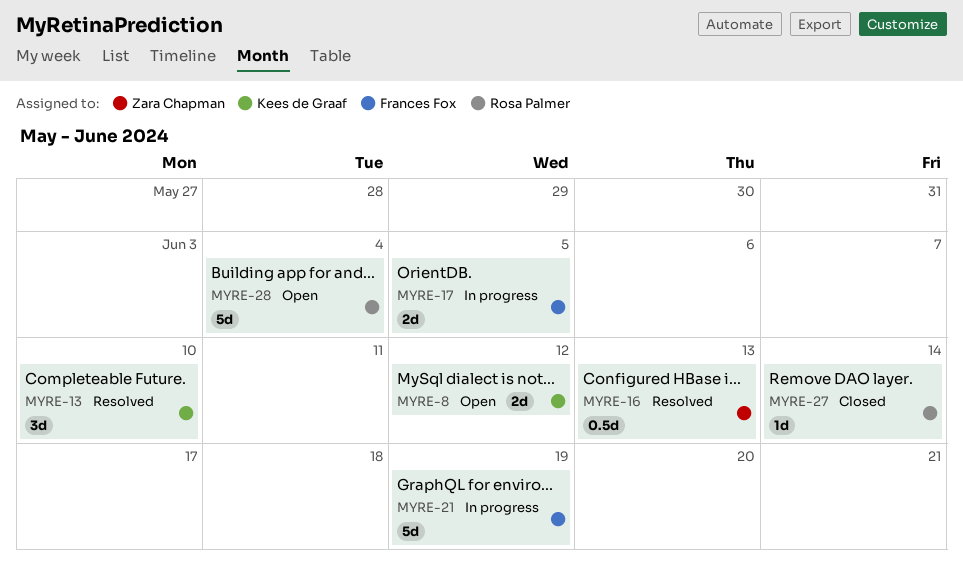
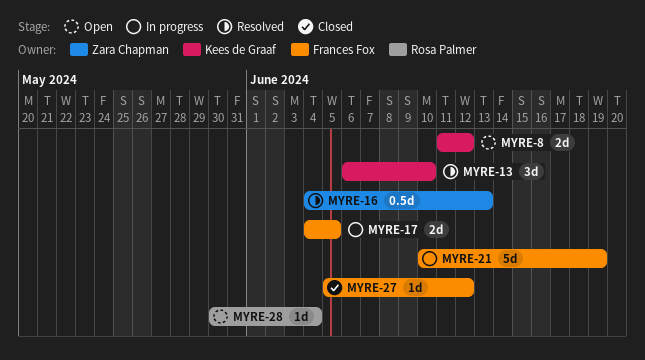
MYRE-27, owner: Rosa Palmer -> Frances Fox
MYRE-27, due: Jun 14 -> Jun 12
MYRE-28, estimate: 5d -> 1d

